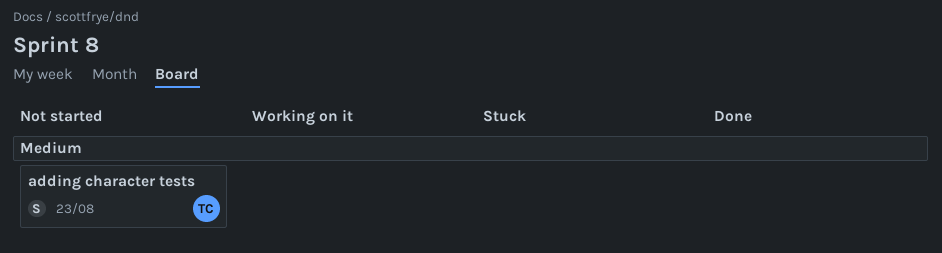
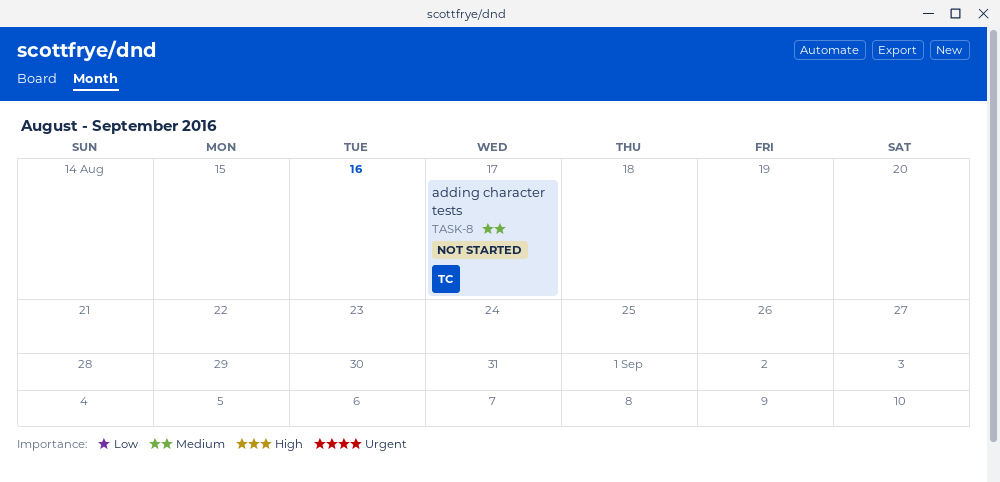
adding character tests, due: Aug 23 -> Aug 17

